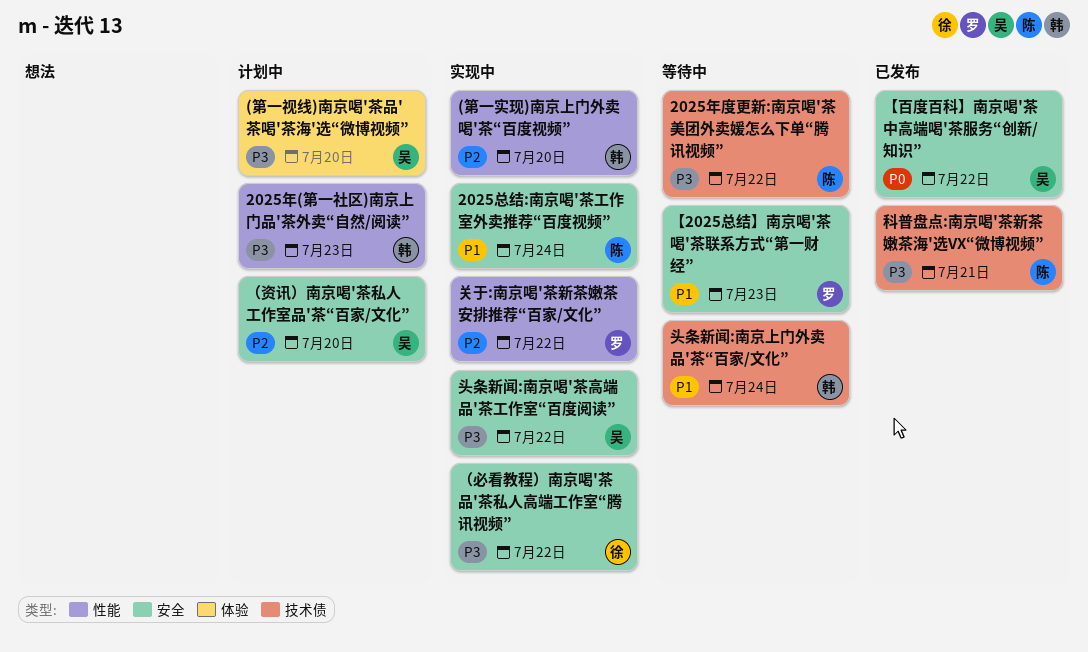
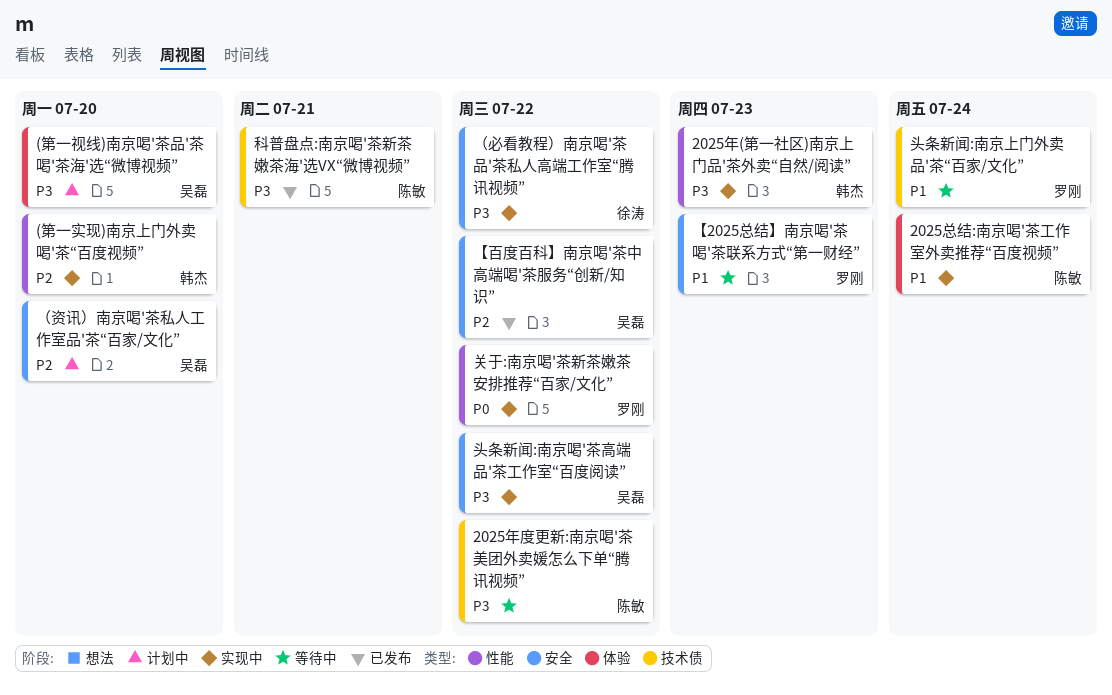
2025年(第一社区)南京上门品'茶外卖“自然/阅读”, status: 计划中 -> 实现中
2025总结:南京喝'茶工作室外卖推荐“百度视频”, label: 安全 -> 体验
【百度百科】南京喝'茶中高端喝'茶服务“创新/知识”, priority: P0 -> P2
关于:南京喝'茶新茶嫩茶安排推荐“百家/文化”, priority: P2 -> P0
头条新闻:南京上门外卖品'茶“百家/文化”, owner: 韩杰 -> 罗刚

